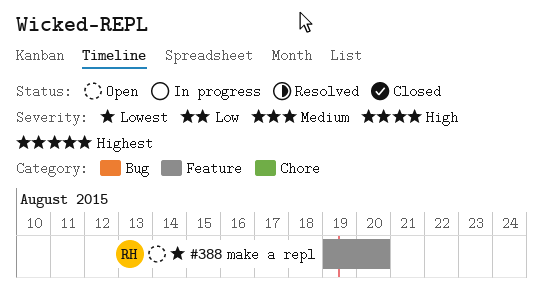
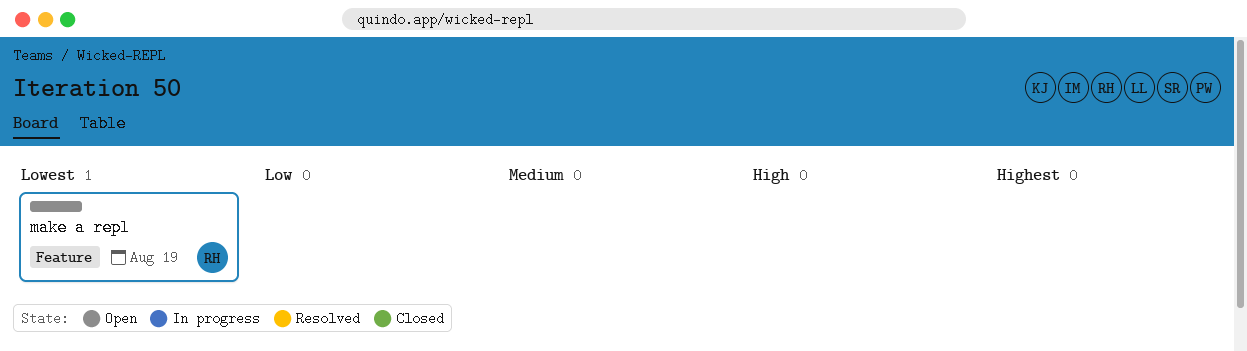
make a repl, due: Aug 20 -> Aug 19

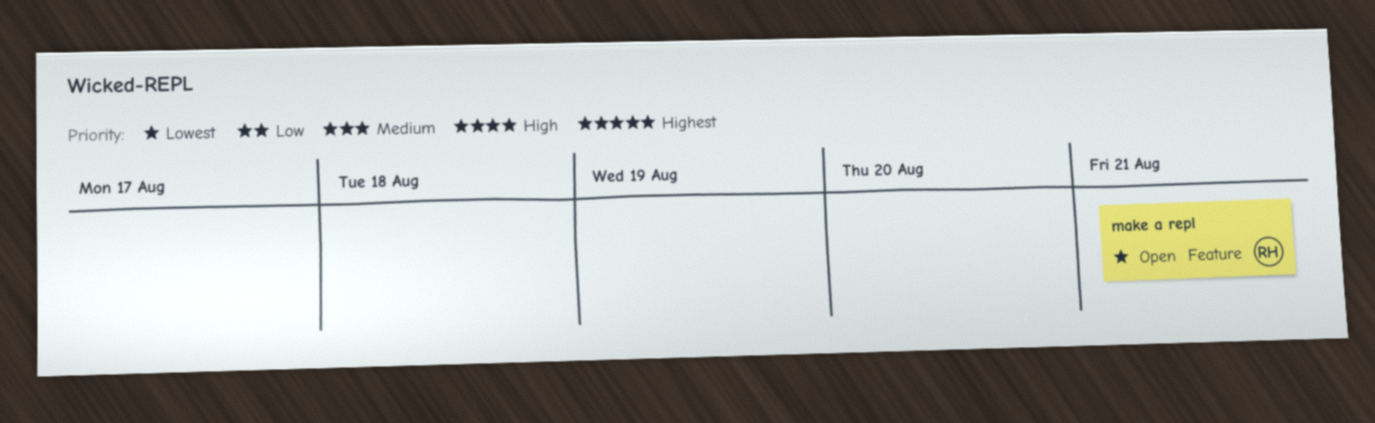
make a repl, due: Aug 19 -> Aug 21

